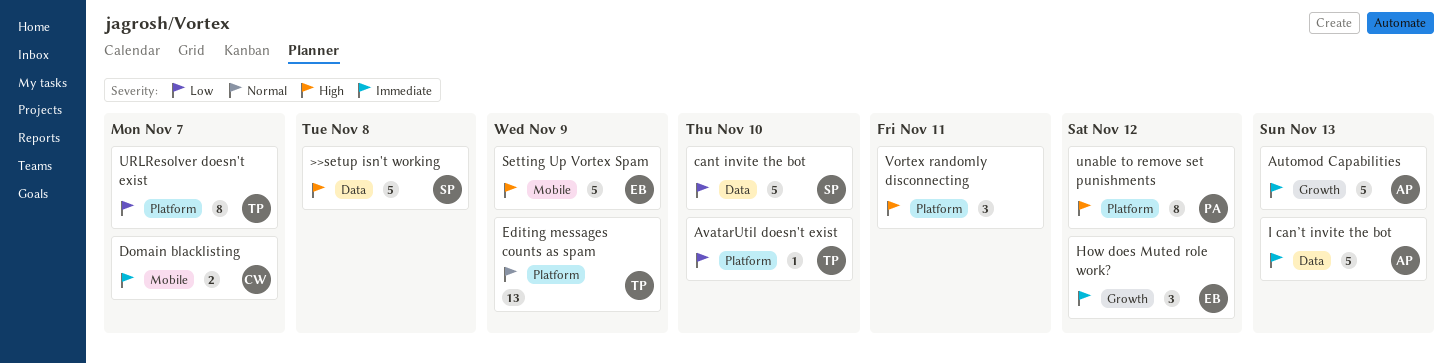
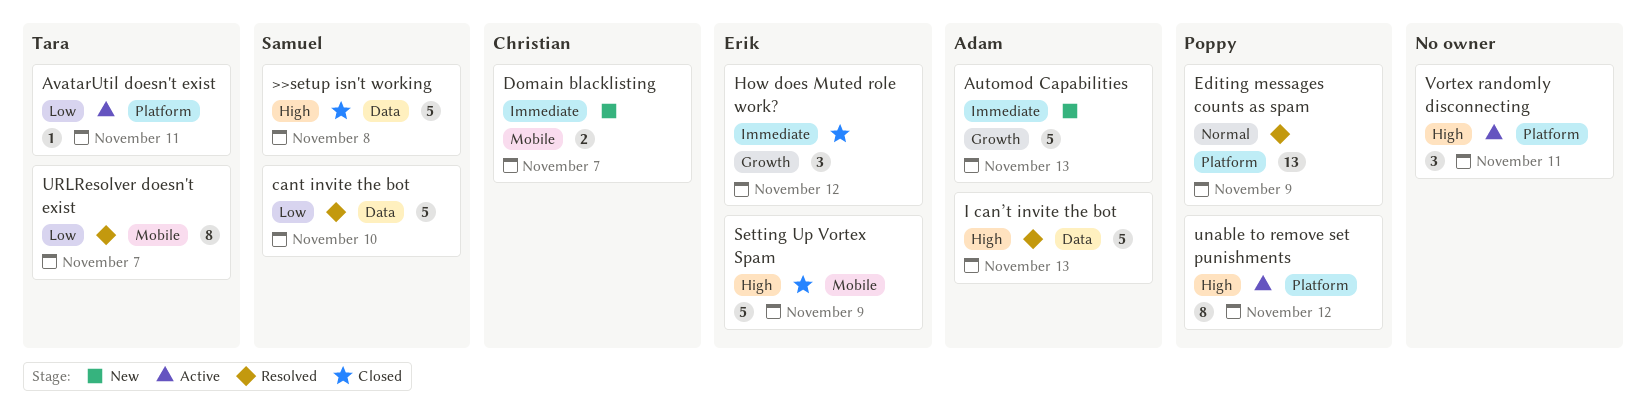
AvatarUtil doesn't exist, due: Nov 10 -> Nov 11
Editing messages counts as spam, owner: Tara -> Poppy
I can’t invite the bot, priority: Immediate -> High
URLResolver doesn't exist, label: Platform -> Mobile

